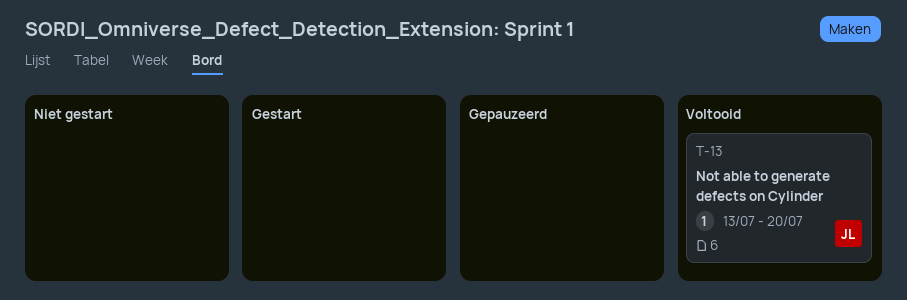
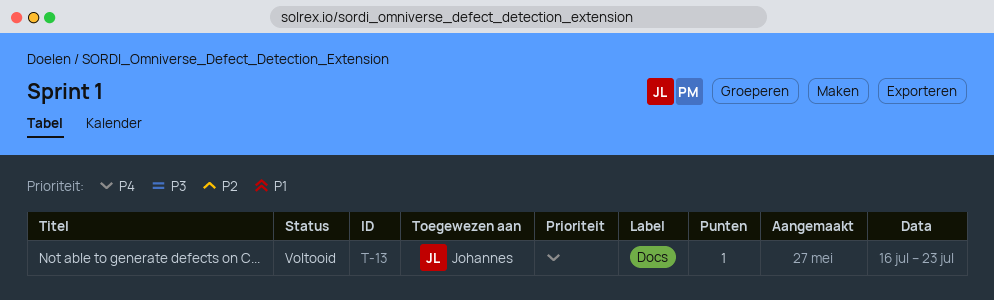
T-13, start: Jul 13 -> Jul 16
T-13, due: Jul 20 -> Jul 23

